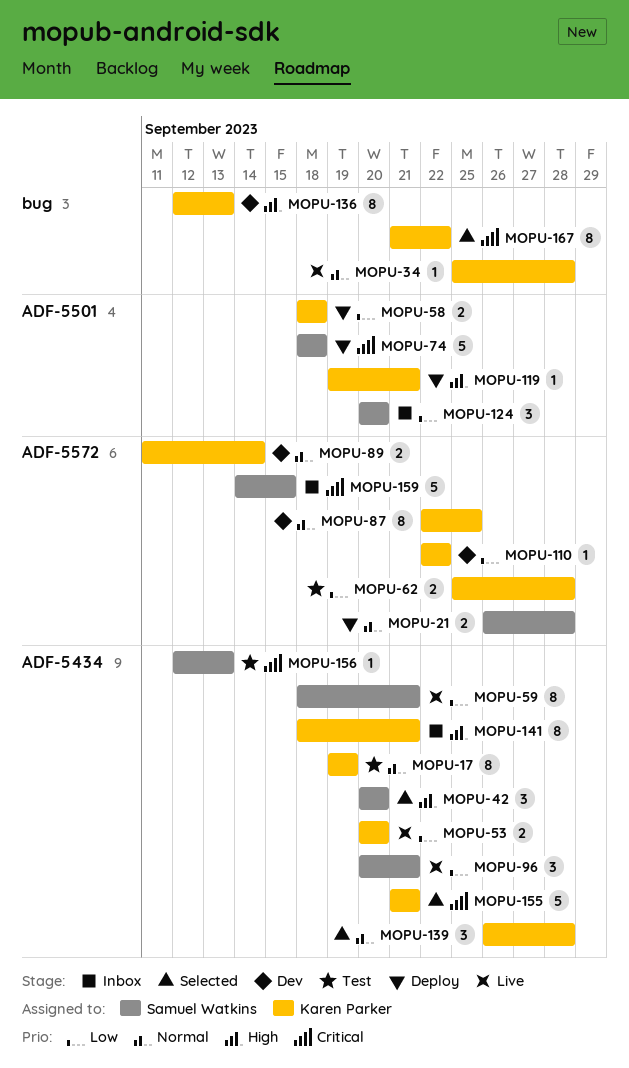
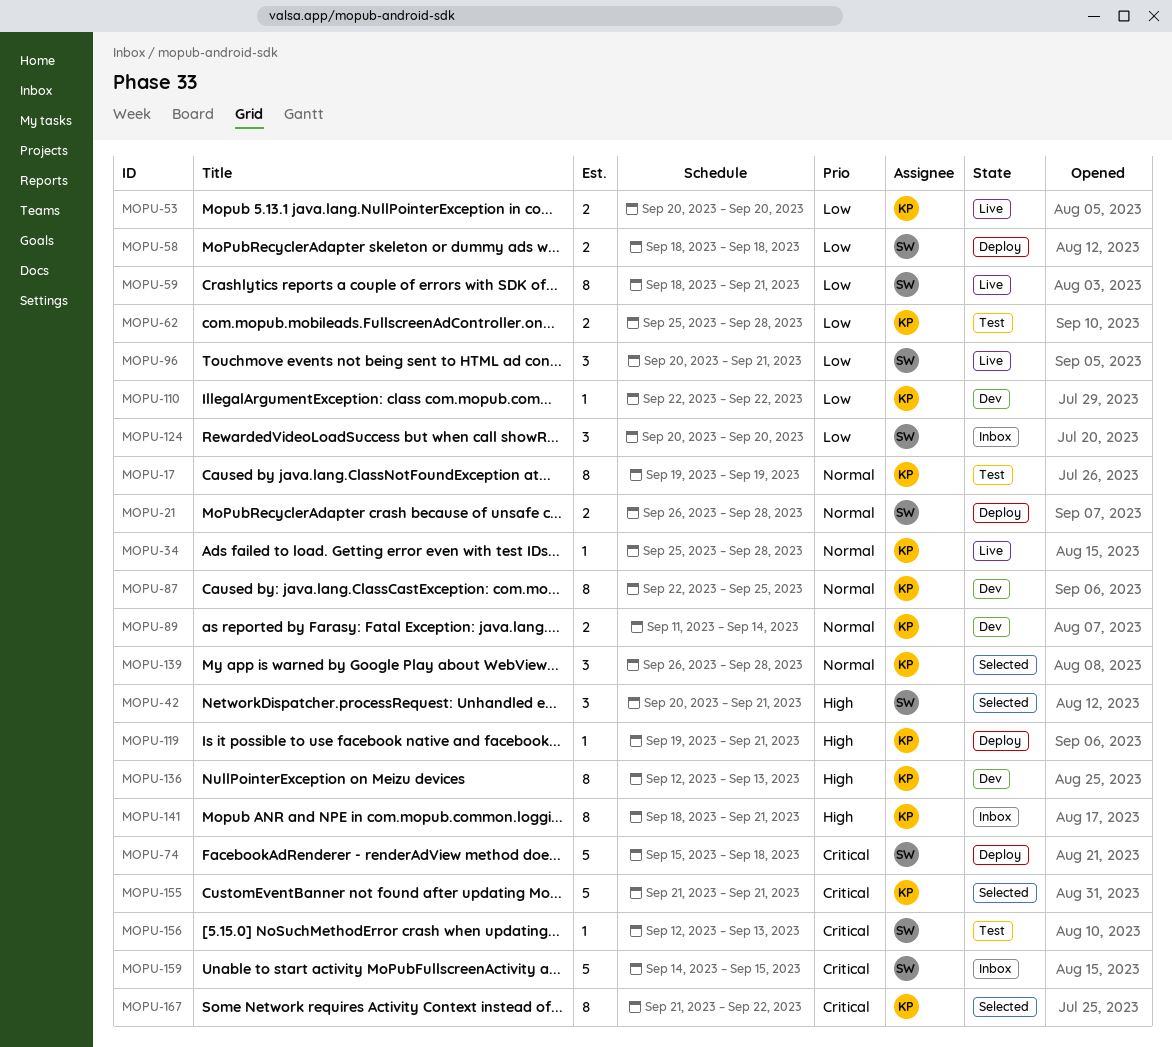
MOPU-42, due: Sep 20 -> Sep 21
MOPU-58, owner: Karen Parker -> Samuel Watkins
MOPU-74, start: Sep 18 -> Sep 15

